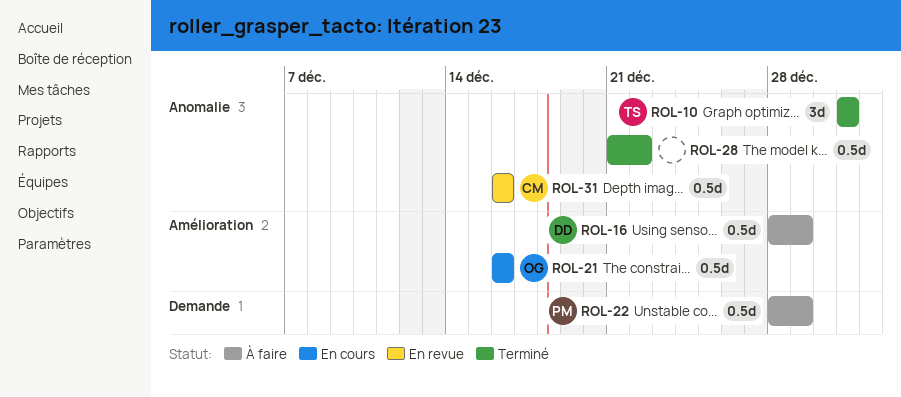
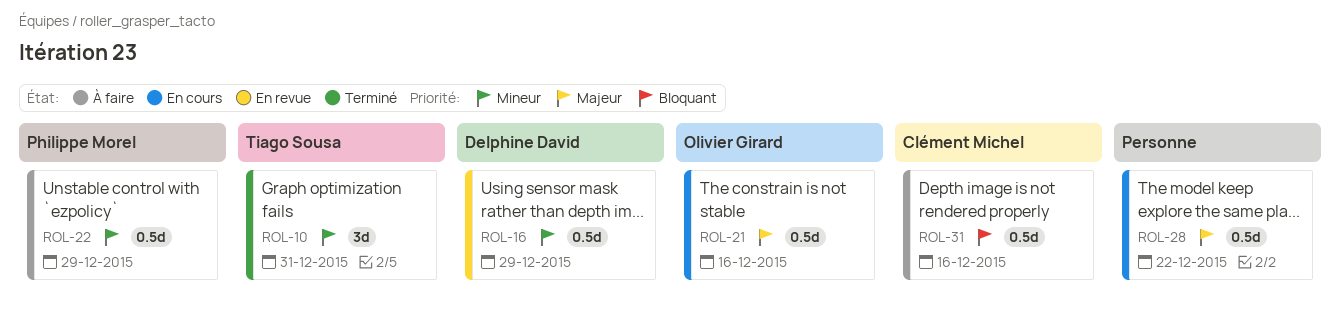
ROL-16, status: À faire -> En revue
ROL-28, status: Terminé -> En cours
ROL-31, status: En revue -> À faire

